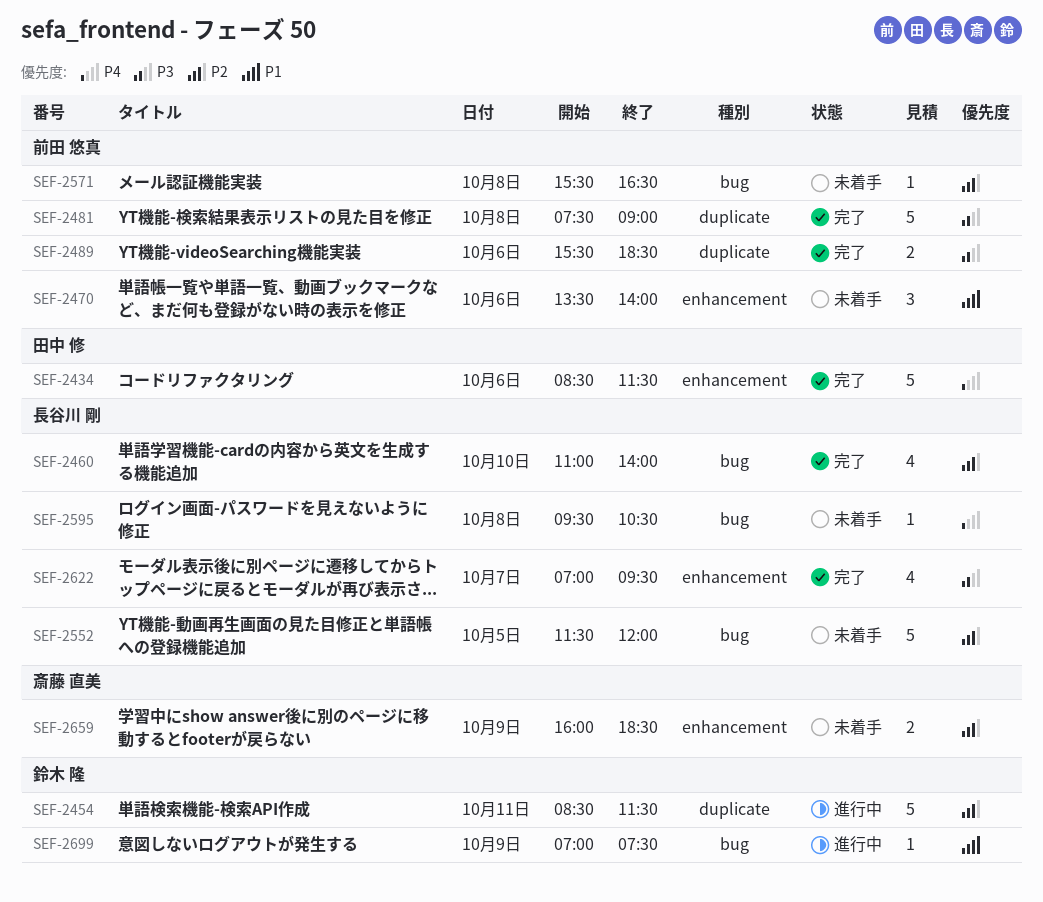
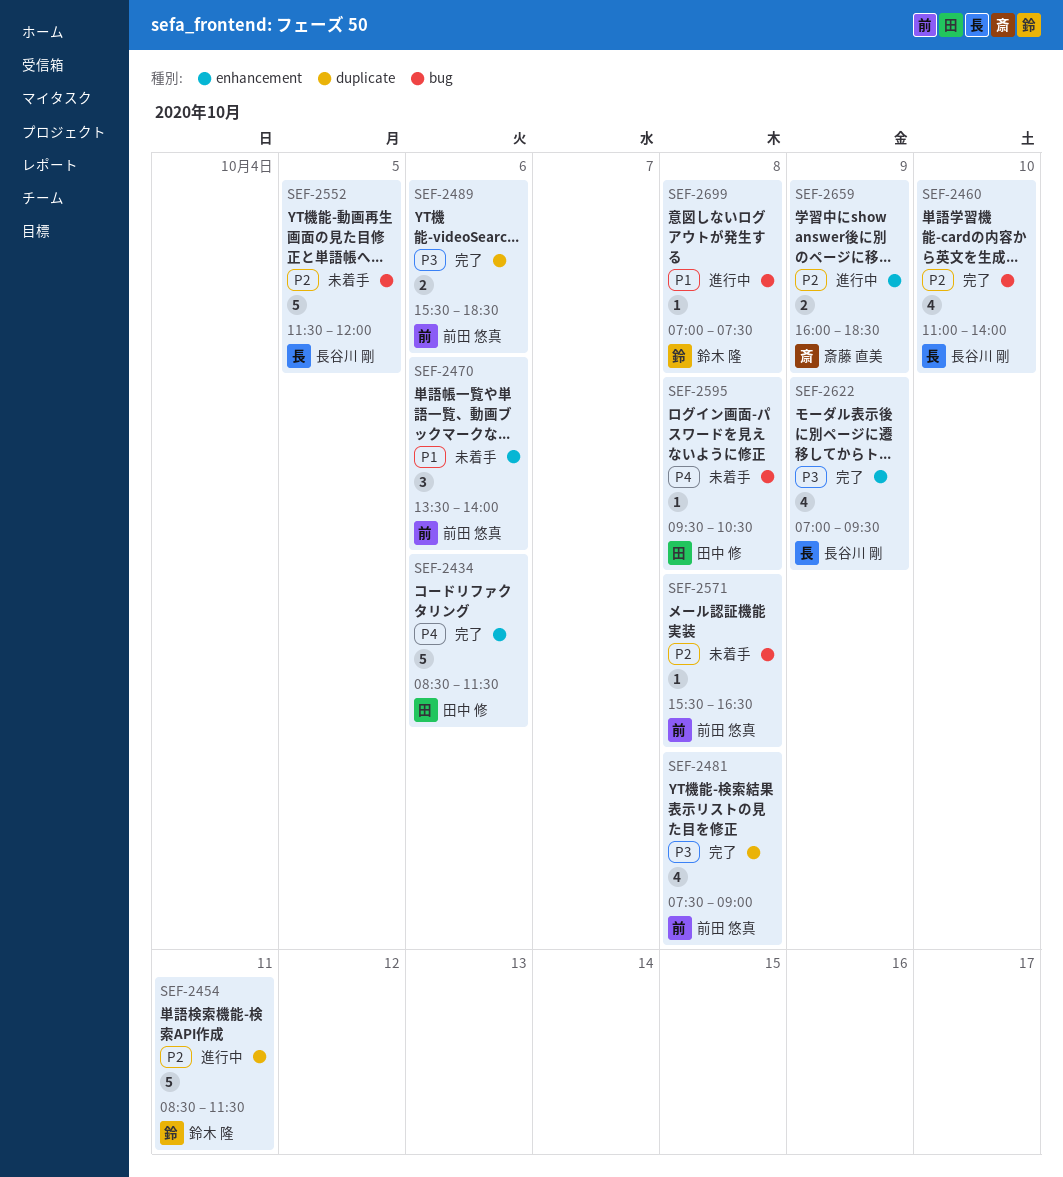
SEF-2481, estimate: 5 -> 4
SEF-2595, owner: 長谷川 剛 -> 田中 修
SEF-2622, day: Oct 7 -> Oct 9
SEF-2659, status: 未着手 -> 進行中
SEF-2699, day: Oct 9 -> Oct 8

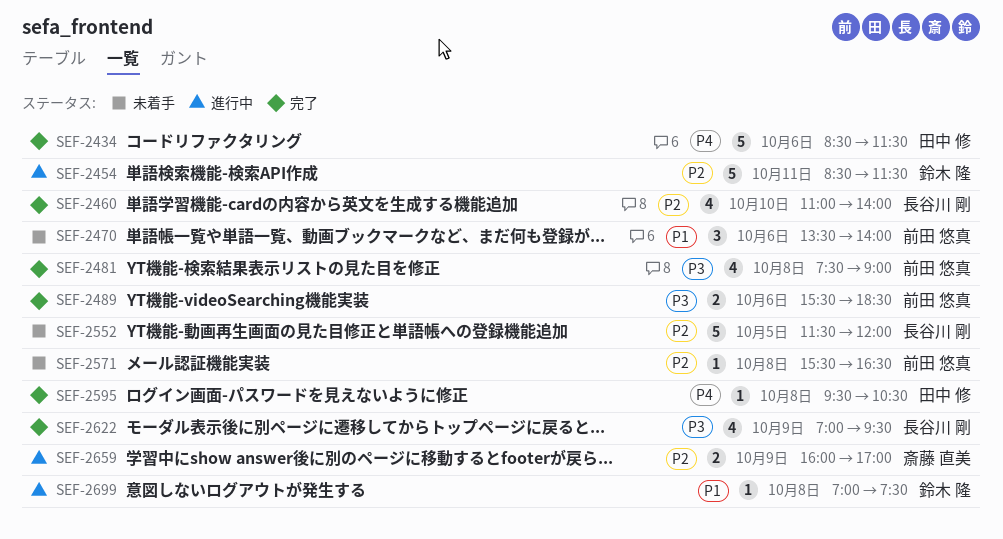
SEF-2595, status: 未着手 -> 完了
SEF-2659, ends: 18:30 -> 17:00

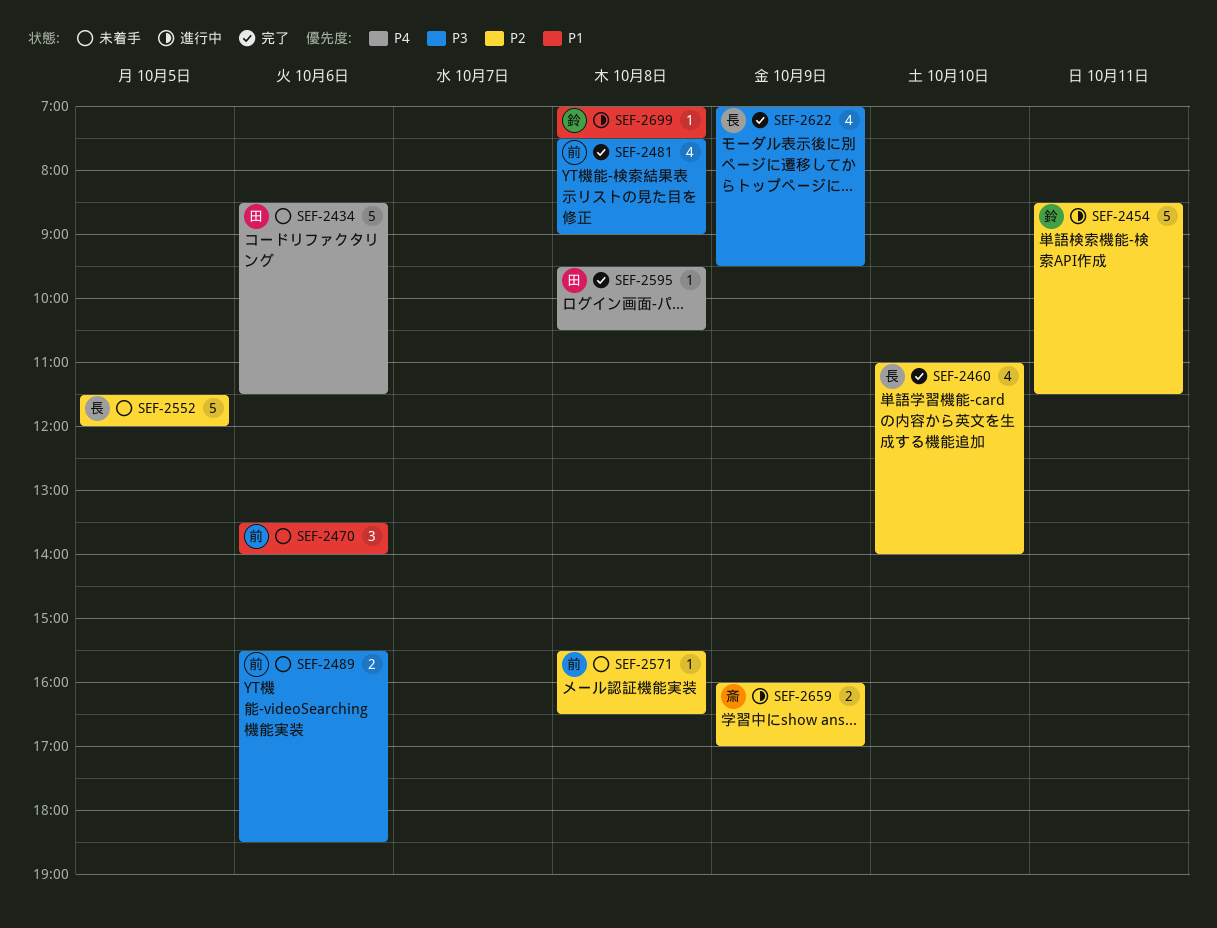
SEF-2434, status: 完了 -> 未着手
SEF-2489, status: 完了 -> 未着手

